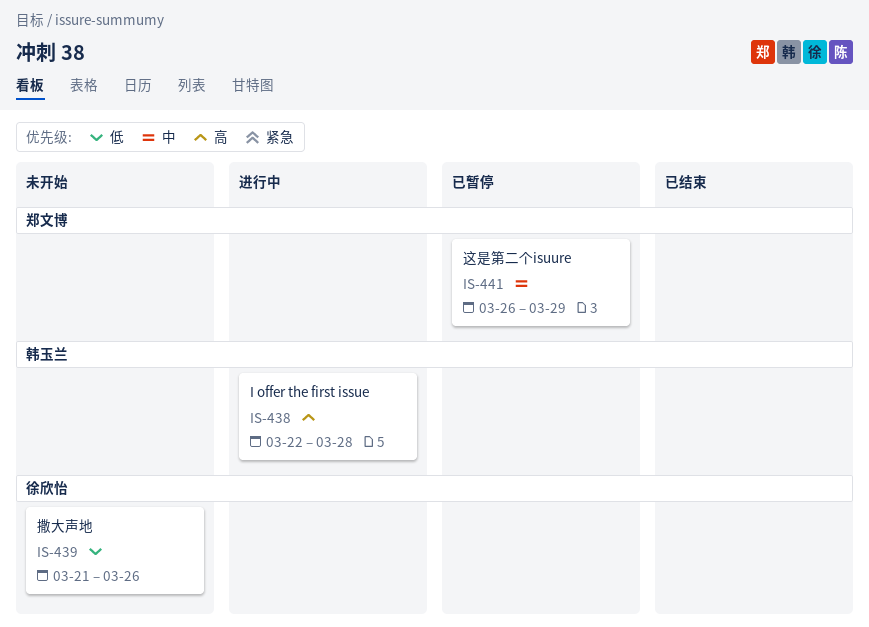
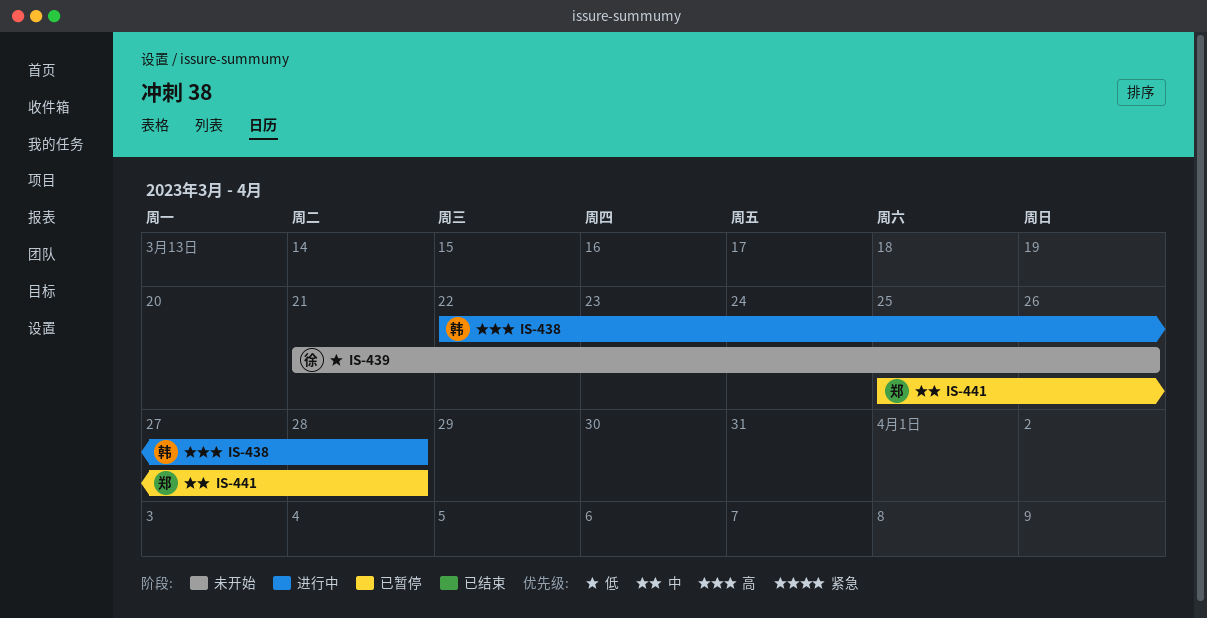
IS-441, start: Mar 26 -> Mar 25
IS-441, due: Mar 29 -> Mar 28

